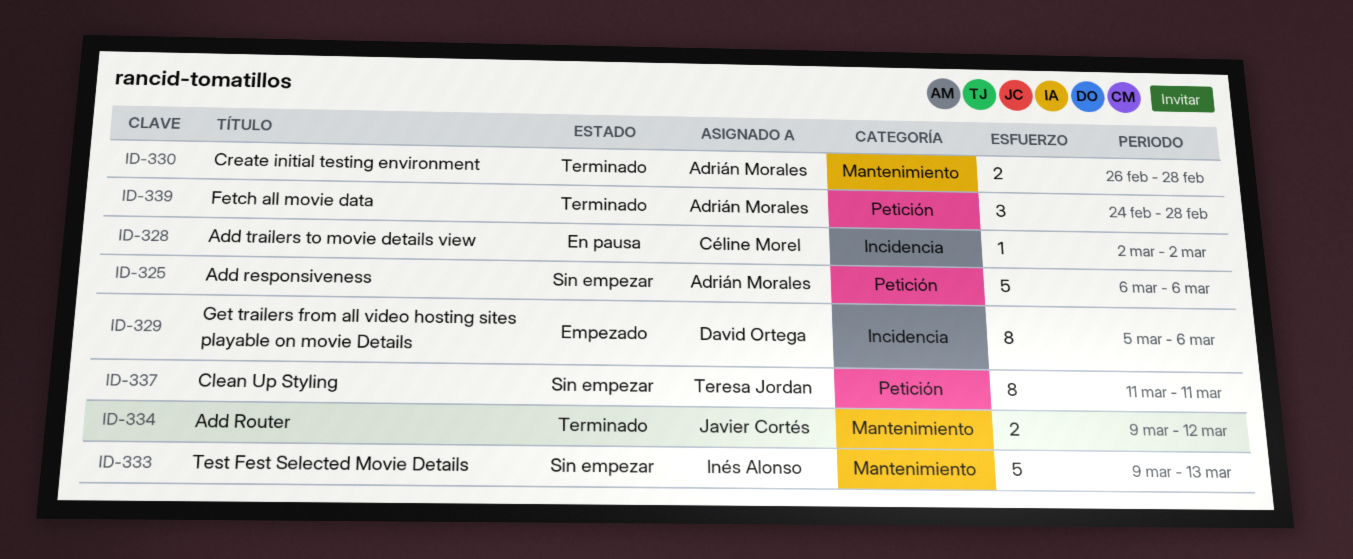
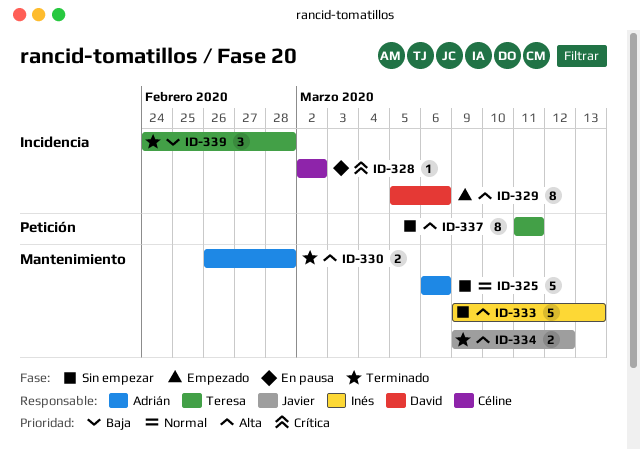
ID-325, label: Petición -> Mantenimiento
ID-339, owner: Adrián Morales -> Teresa Jordan
ID-339, label: Petición -> Incidencia

